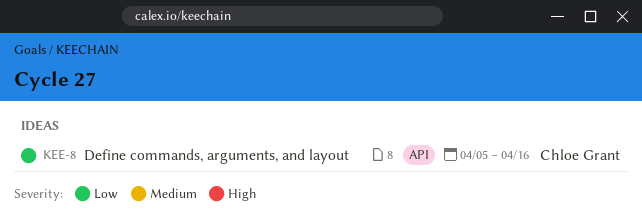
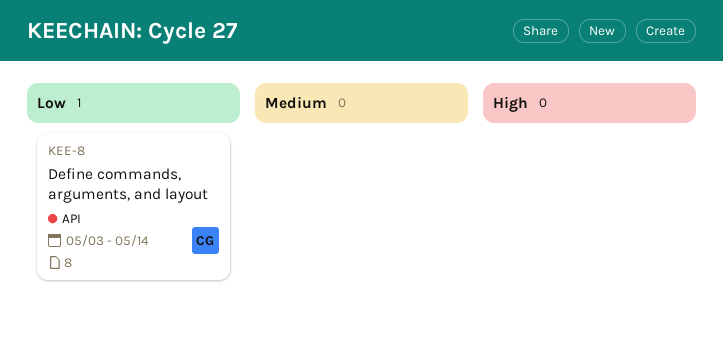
KEE-8, start: Apr 5 -> May 3
KEE-8, due: Apr 16 -> May 14

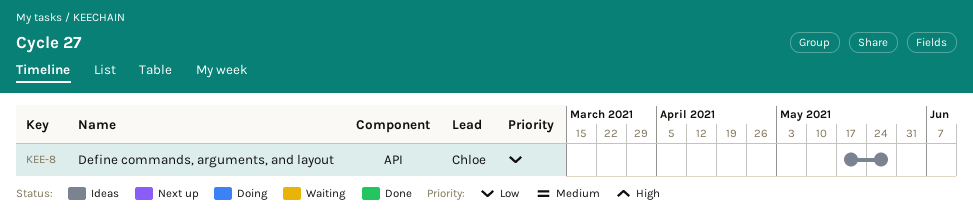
KEE-8, start: May 3 -> May 17
KEE-8, due: May 14 -> May 28

